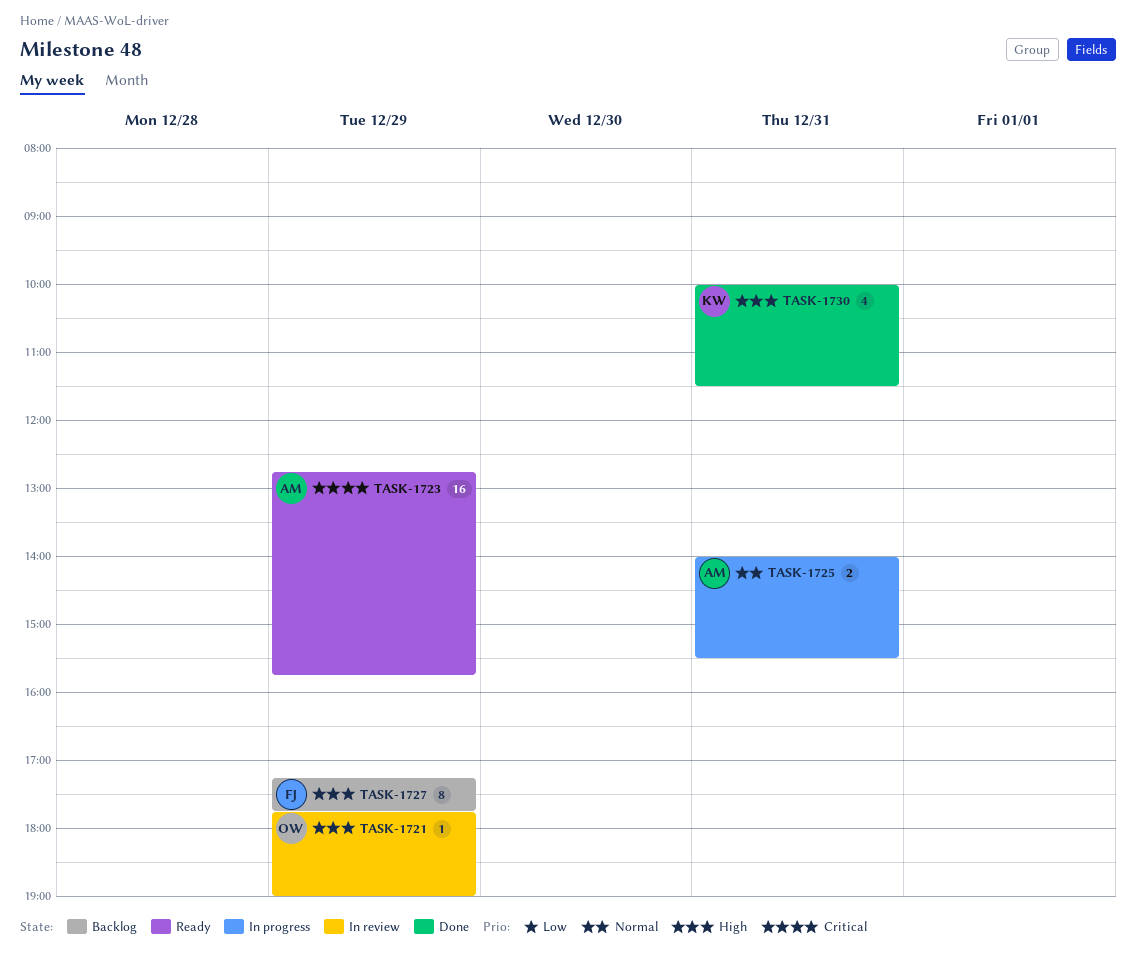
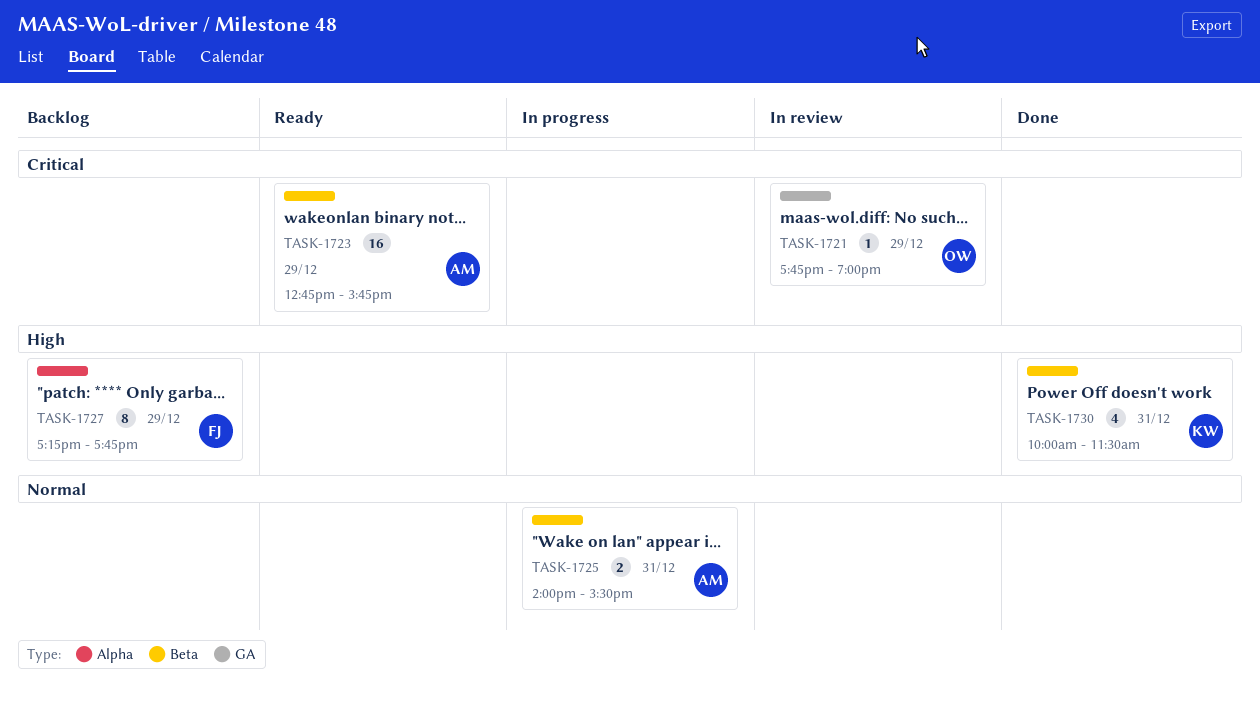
TASK-1721, priority: High -> Critical

